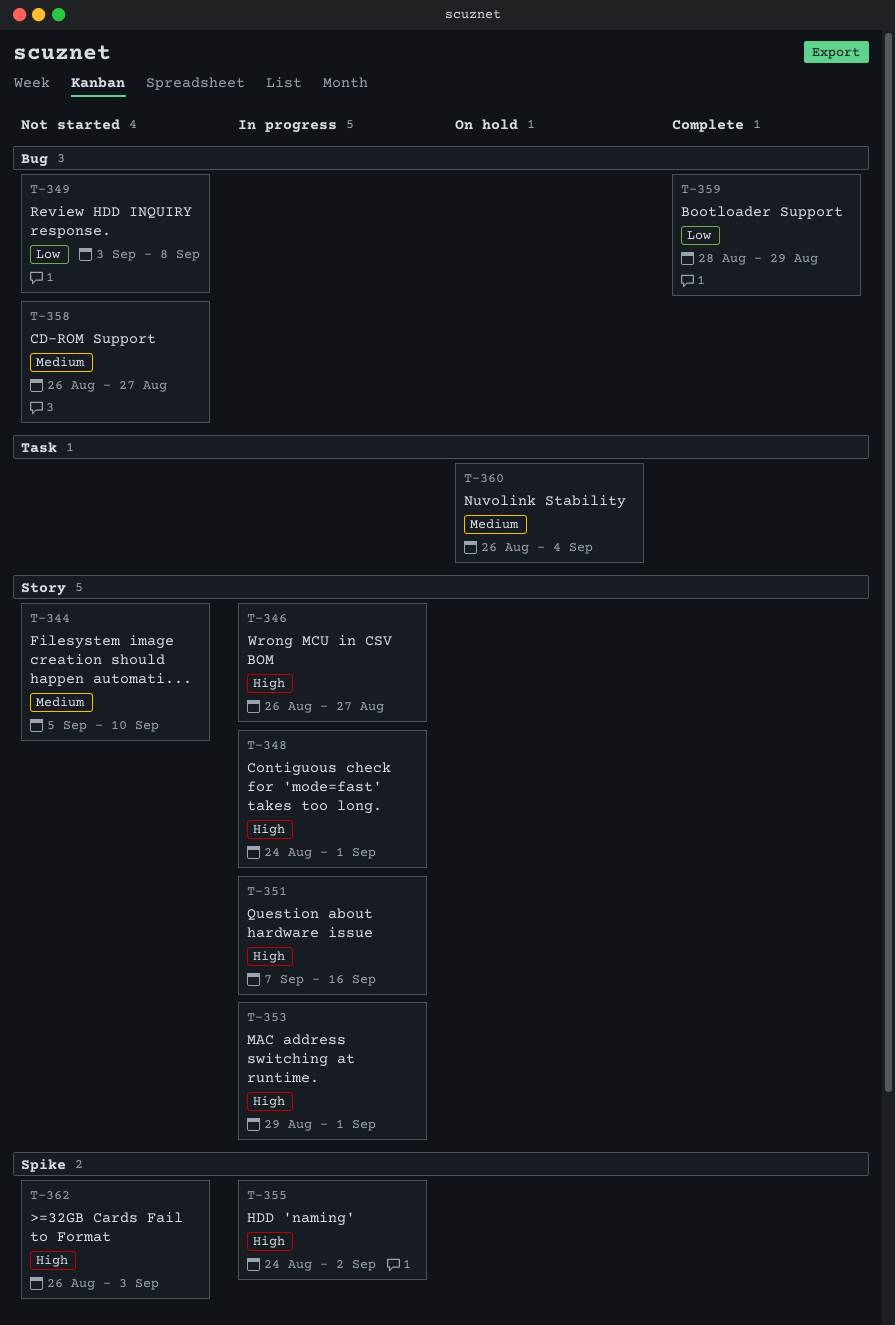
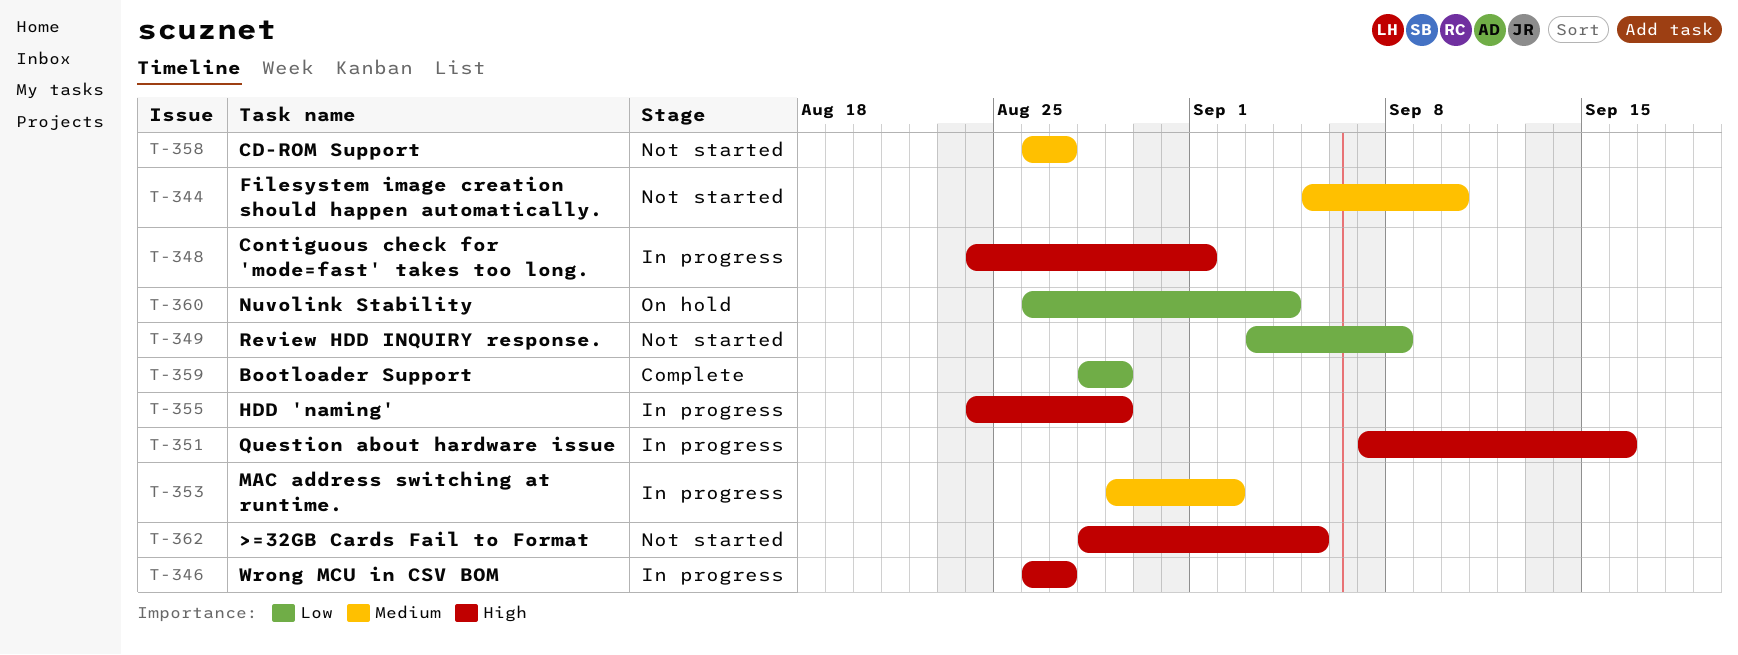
T-353, priority: High -> Medium
T-353, due: Sep 1 -> Sep 2
T-355, due: Sep 2 -> Aug 29
T-360, priority: Medium -> Low
T-362, start: Aug 26 -> Aug 28
T-362, due: Sep 3 -> Sep 5

